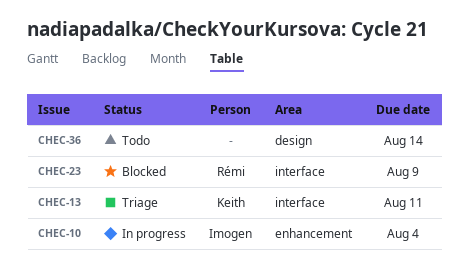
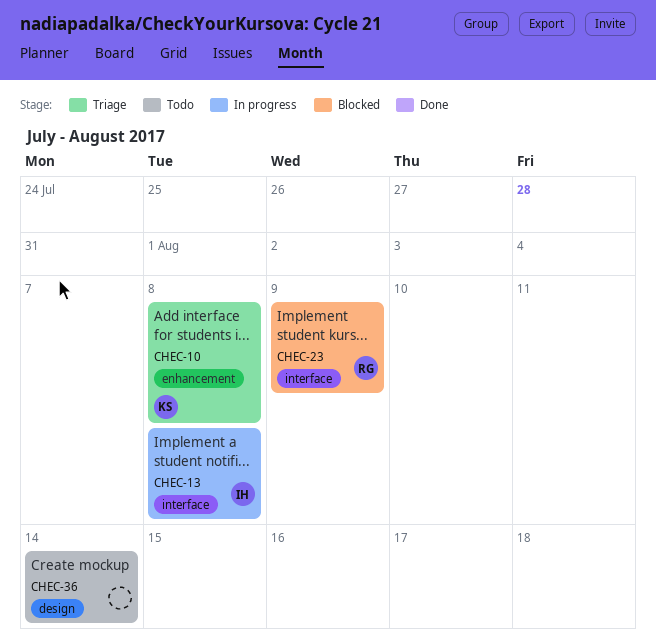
CHEC-10, status: In progress -> Triage
CHEC-10, owner: Imogen -> Keith
CHEC-10, due: Aug 4 -> Aug 8
CHEC-13, status: Triage -> In progress
CHEC-13, owner: Keith -> Imogen
CHEC-13, due: Aug 11 -> Aug 8

